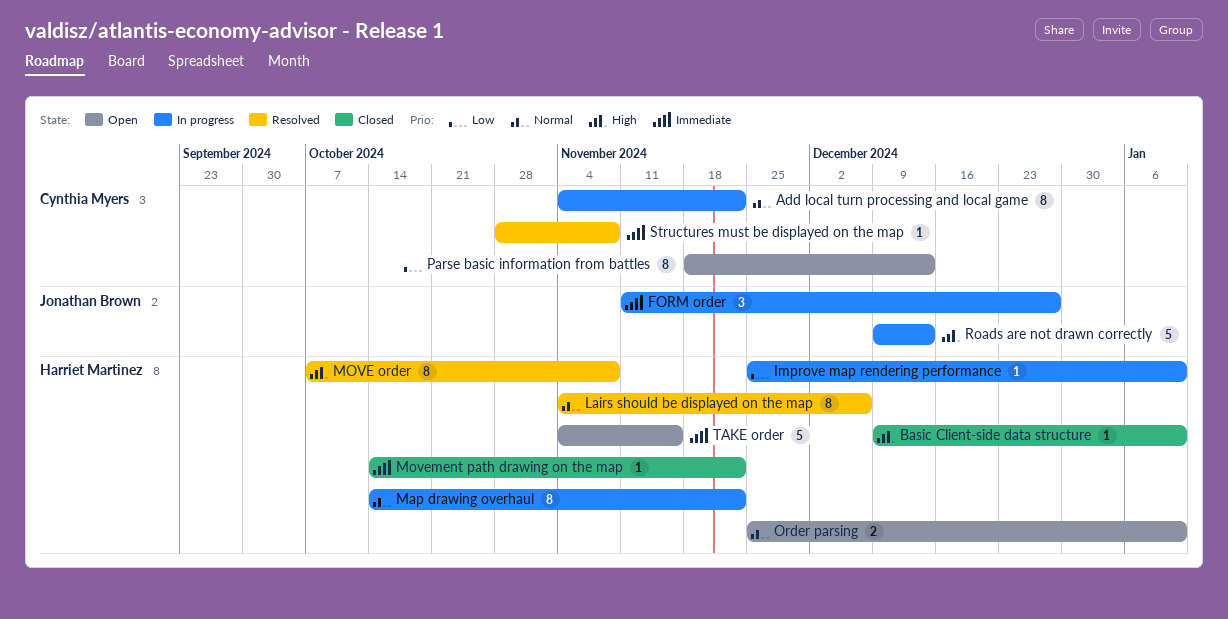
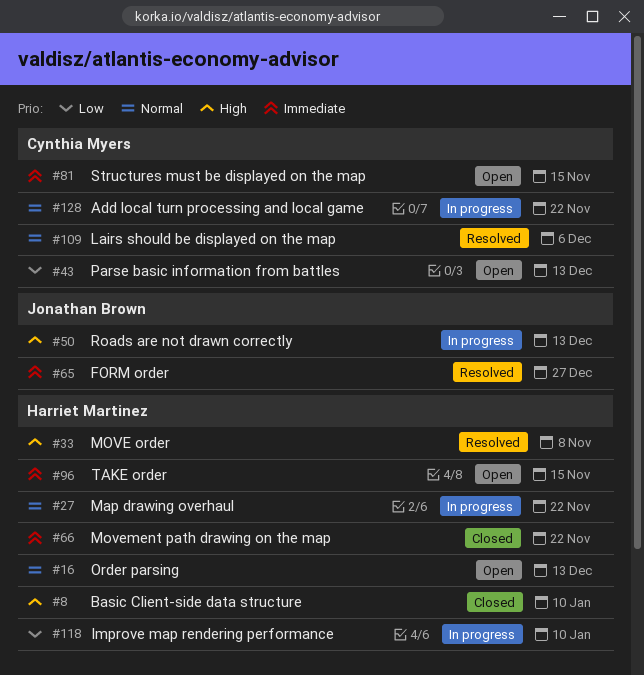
FORM order, status: In progress -> Resolved
Lairs should be displayed on the map, owner: Harriet Martinez -> Cynthia Myers
Order parsing, due: Jan 10 -> Dec 13
Structures must be displayed on the map, status: Resolved -> Open
Structures must be displayed on the map, due: Nov 8 -> Nov 15

